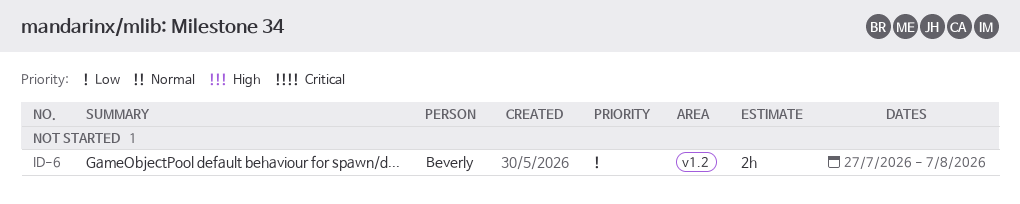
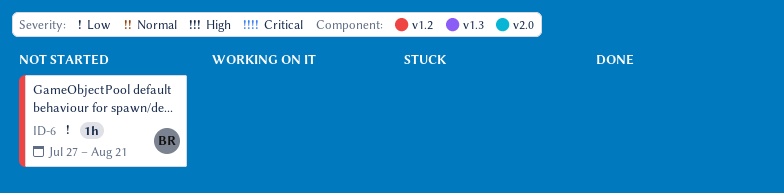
ID-6, estimate: 2h -> 1h
ID-6, due: Aug 7 -> Aug 21

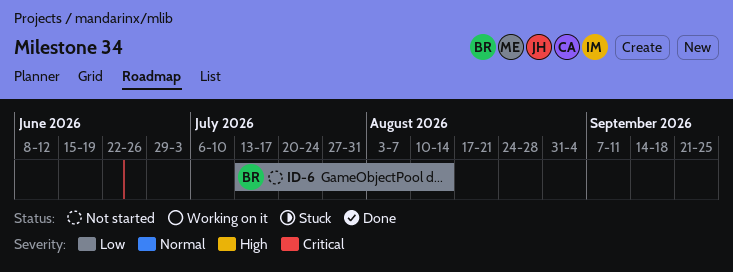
ID-6, start: Jul 27 -> Jul 13
ID-6, due: Aug 21 -> Aug 14

